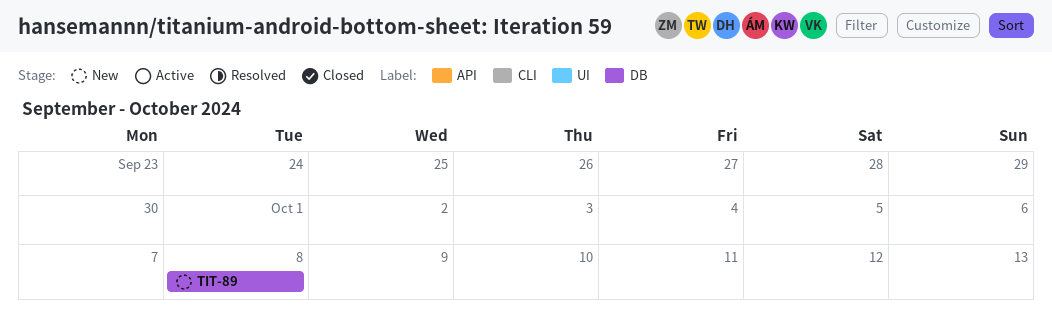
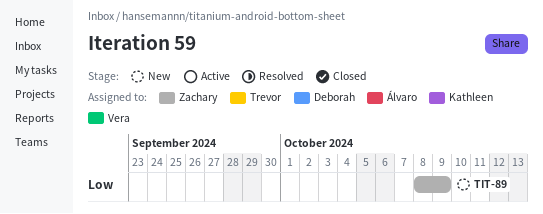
TIT-89, due: Oct 8 -> Oct 9

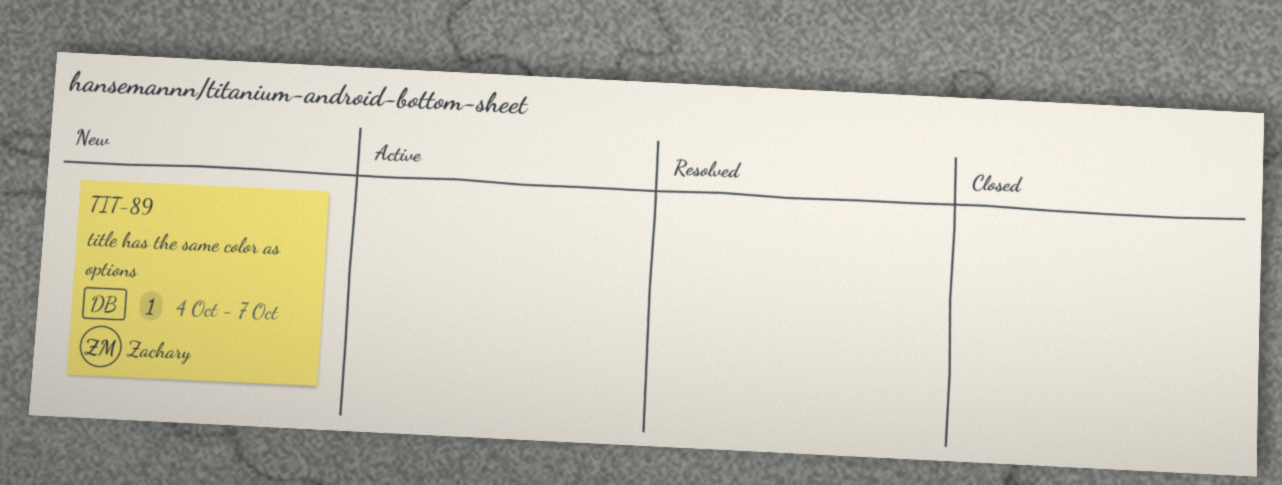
TIT-89, start: Oct 8 -> Oct 4
TIT-89, due: Oct 9 -> Oct 7

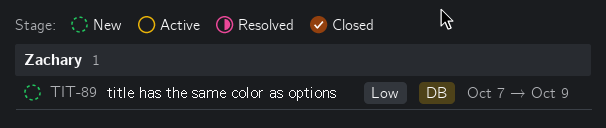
TIT-89, start: Oct 4 -> Oct 7
TIT-89, due: Oct 7 -> Oct 9

